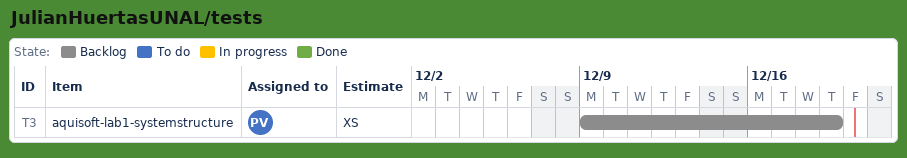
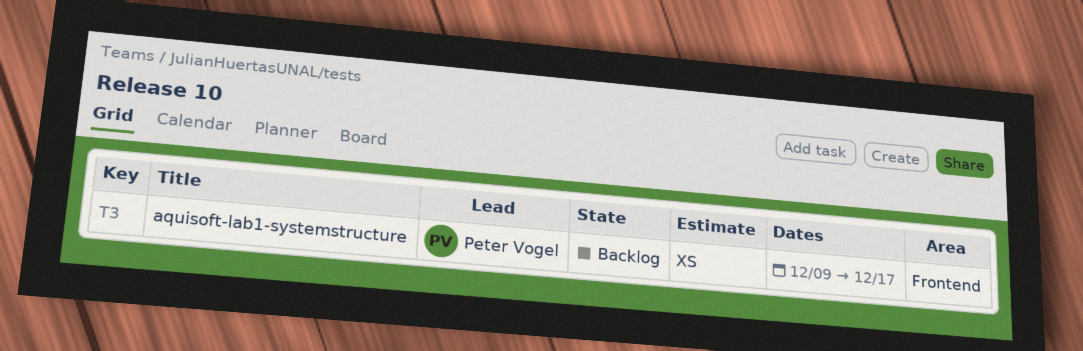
T3, due: Dec 19 -> Dec 17

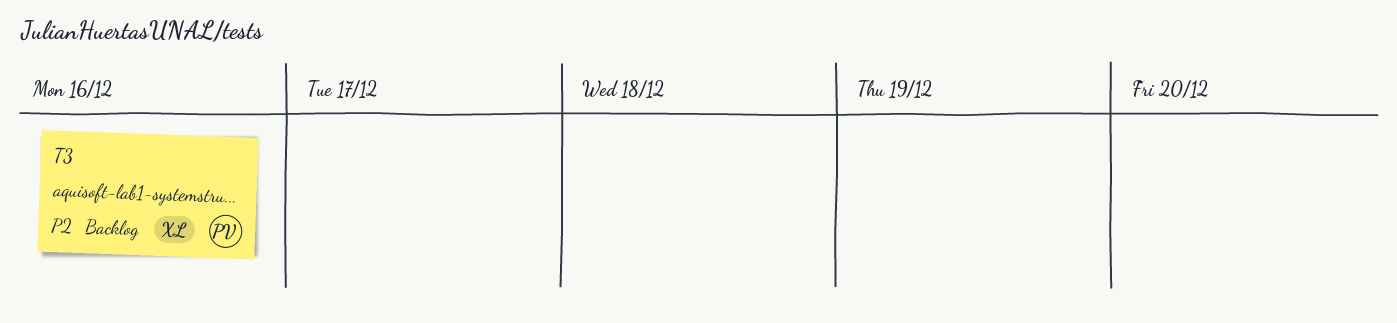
T3, estimate: XS -> XL
T3, due: Dec 17 -> Dec 16

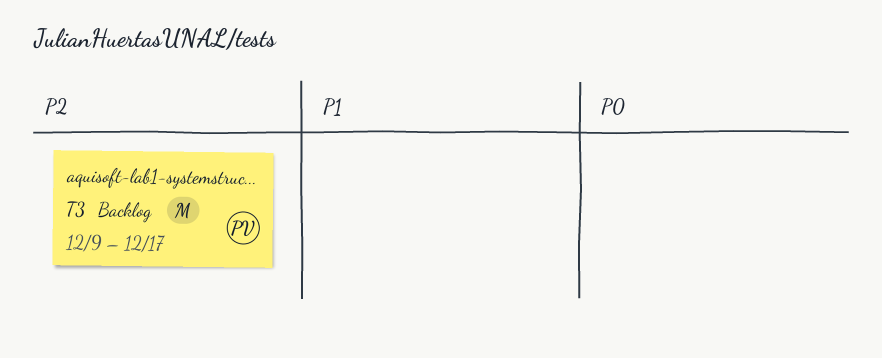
T3, estimate: XL -> M
T3, due: Dec 16 -> Dec 17

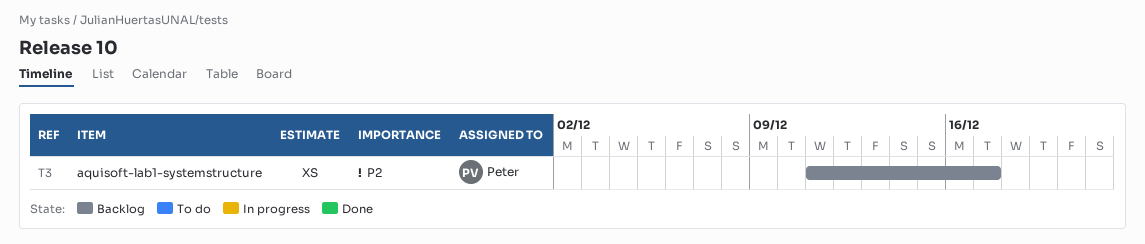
T3, estimate: M -> XS
T3, start: Dec 9 -> Dec 11

